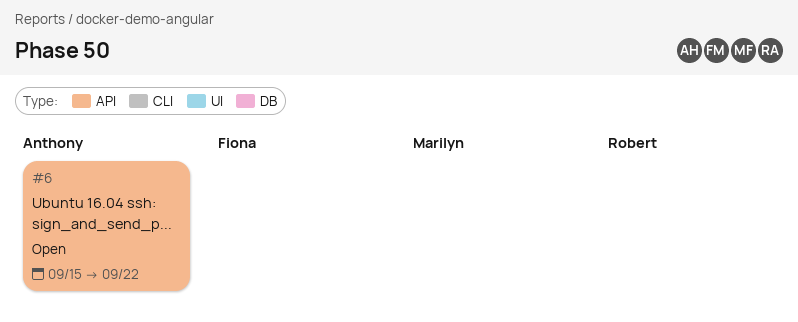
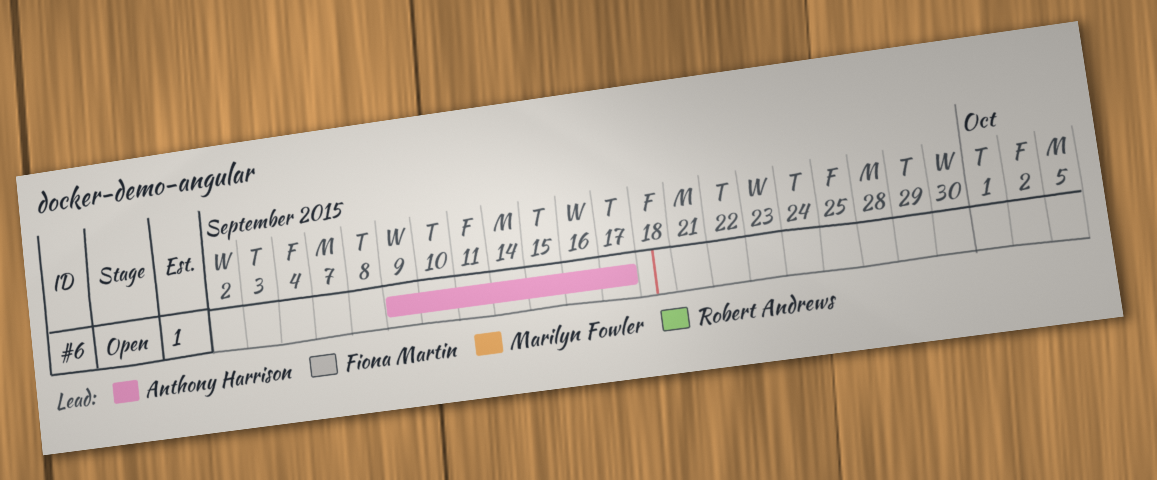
#6, start: Sep 15 -> Sep 9
#6, due: Sep 22 -> Sep 17

